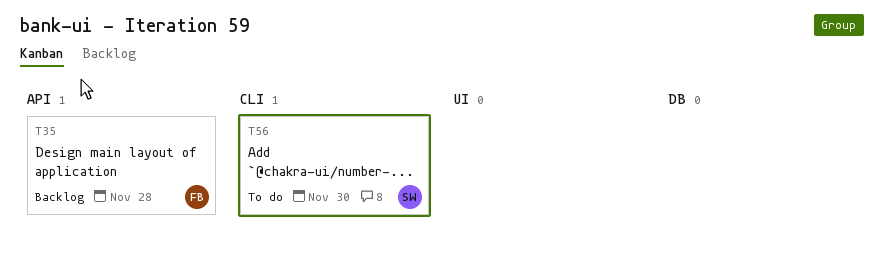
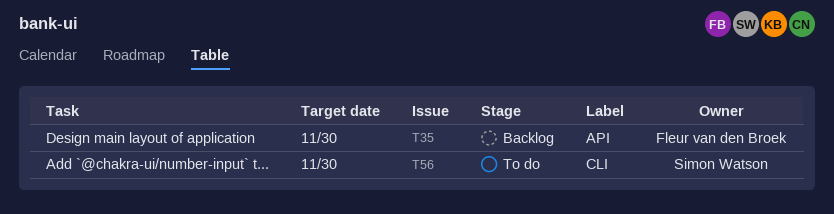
T35, due: Nov 28 -> Nov 30

